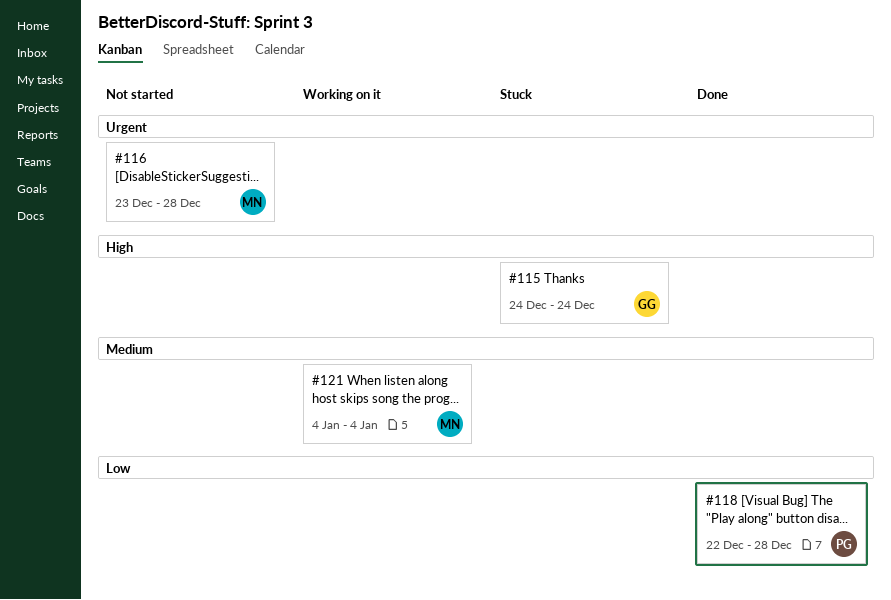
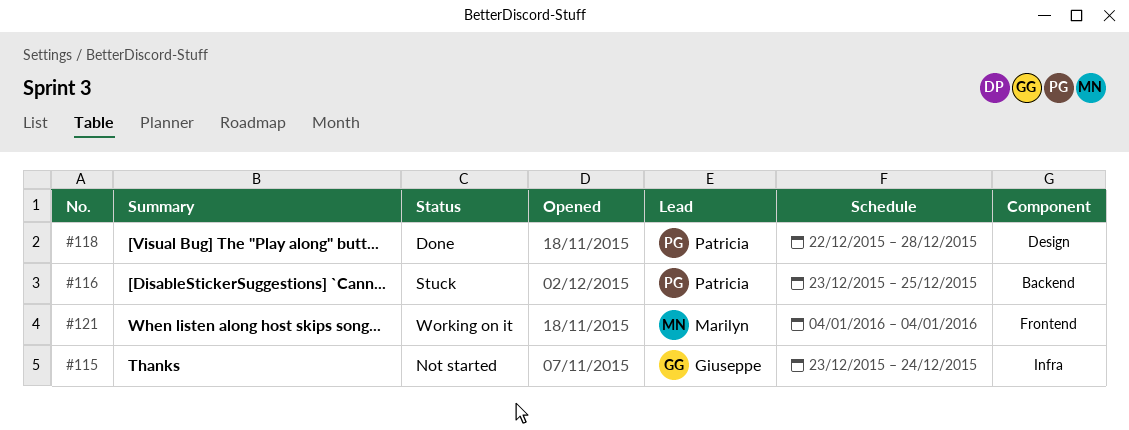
#115, status: Stuck -> Not started
#115, start: Dec 24 -> Dec 23
#116, status: Not started -> Stuck
#116, owner: Marilyn -> Patricia
#116, due: Dec 28 -> Dec 25

